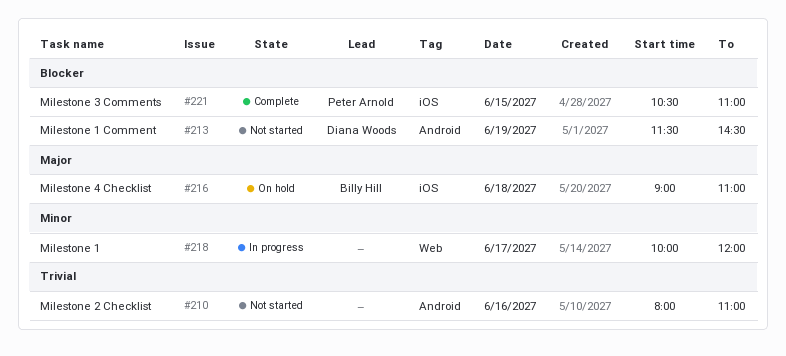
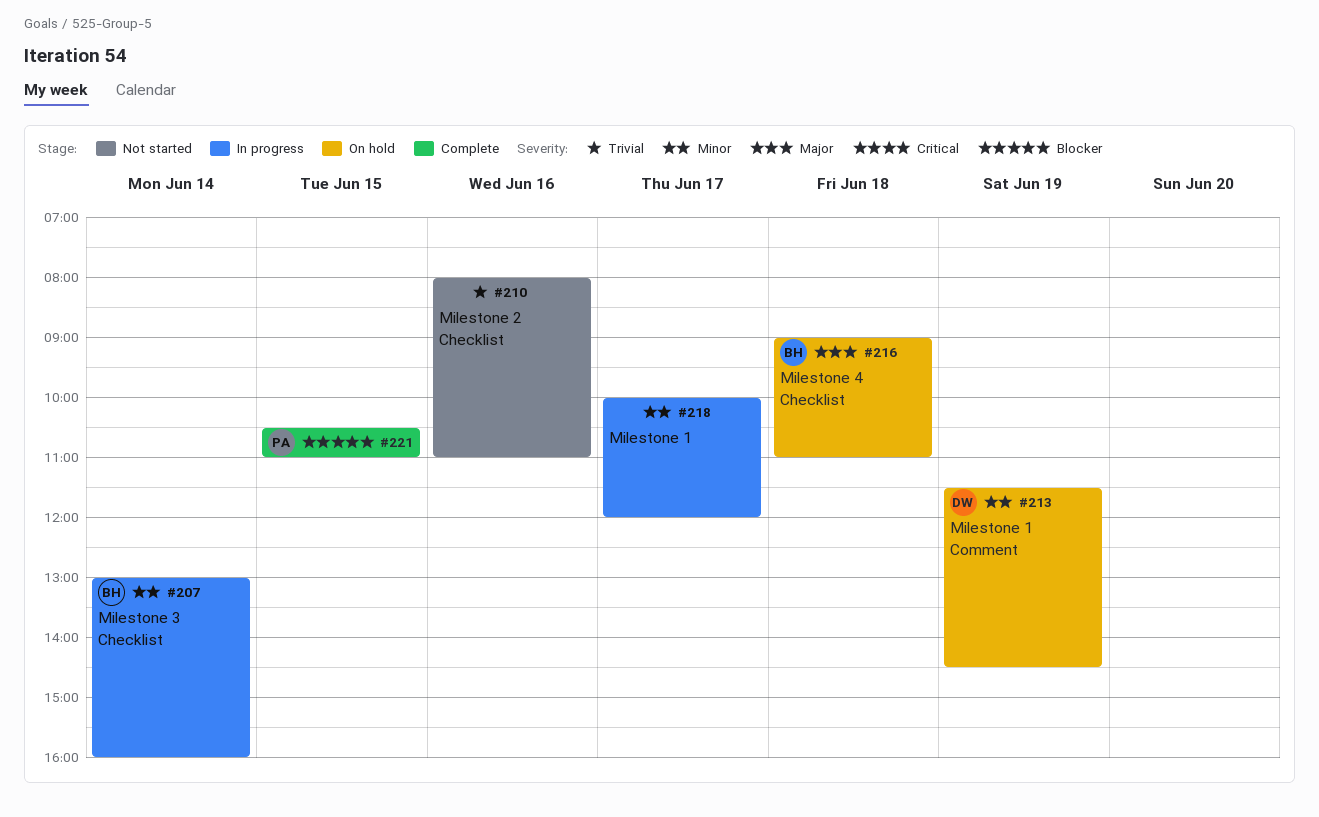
#207: none -> present
#213, status: Not started -> On hold
#213, priority: Blocker -> Minor

